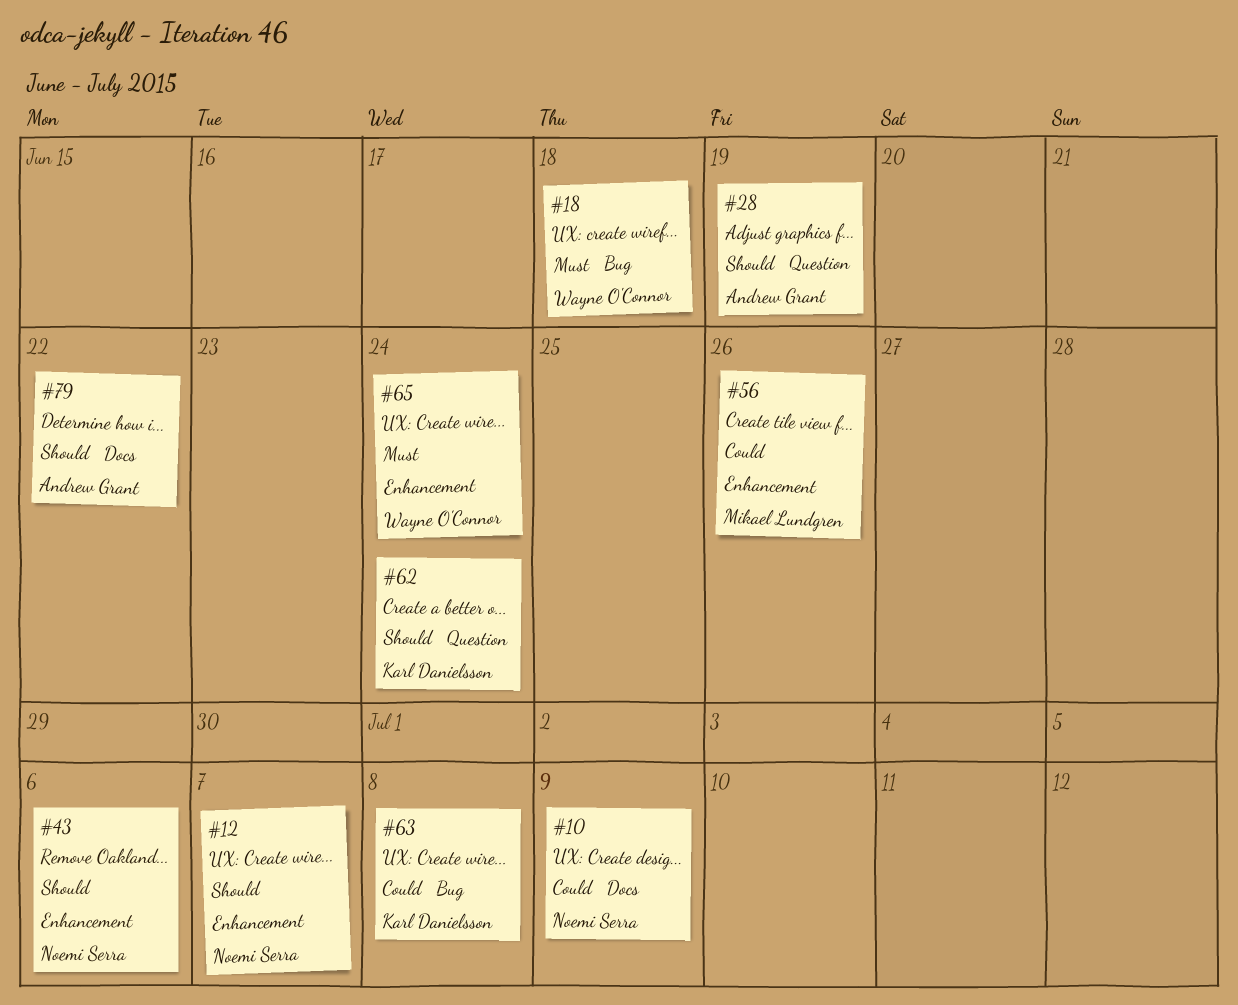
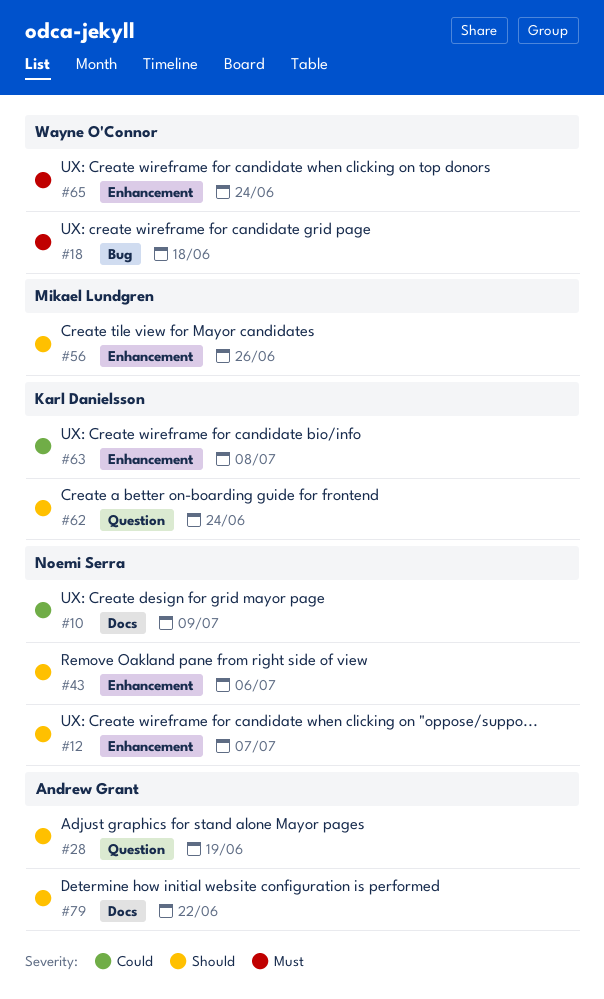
#56, priority: Could -> Should
#63, label: Bug -> Enhancement

